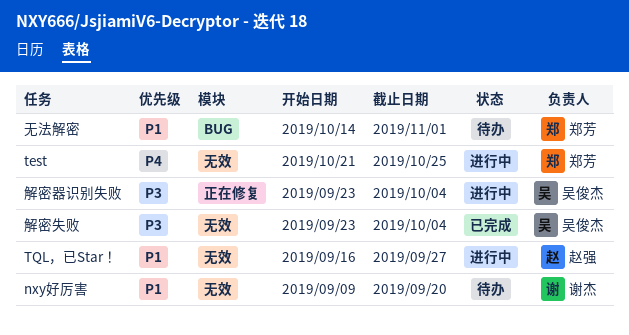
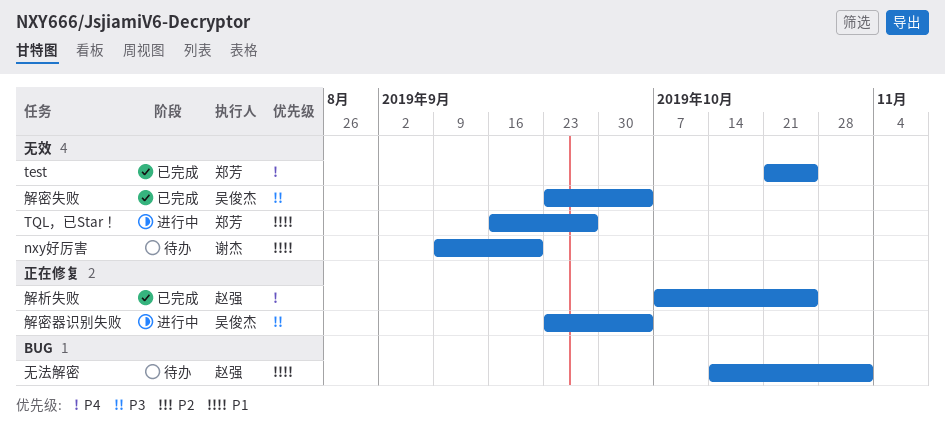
test, status: 进行中 -> 已完成
TQL，已Star！, owner: 赵强 -> 郑芳
无法解密, owner: 郑芳 -> 赵强
解析失败: none -> present

